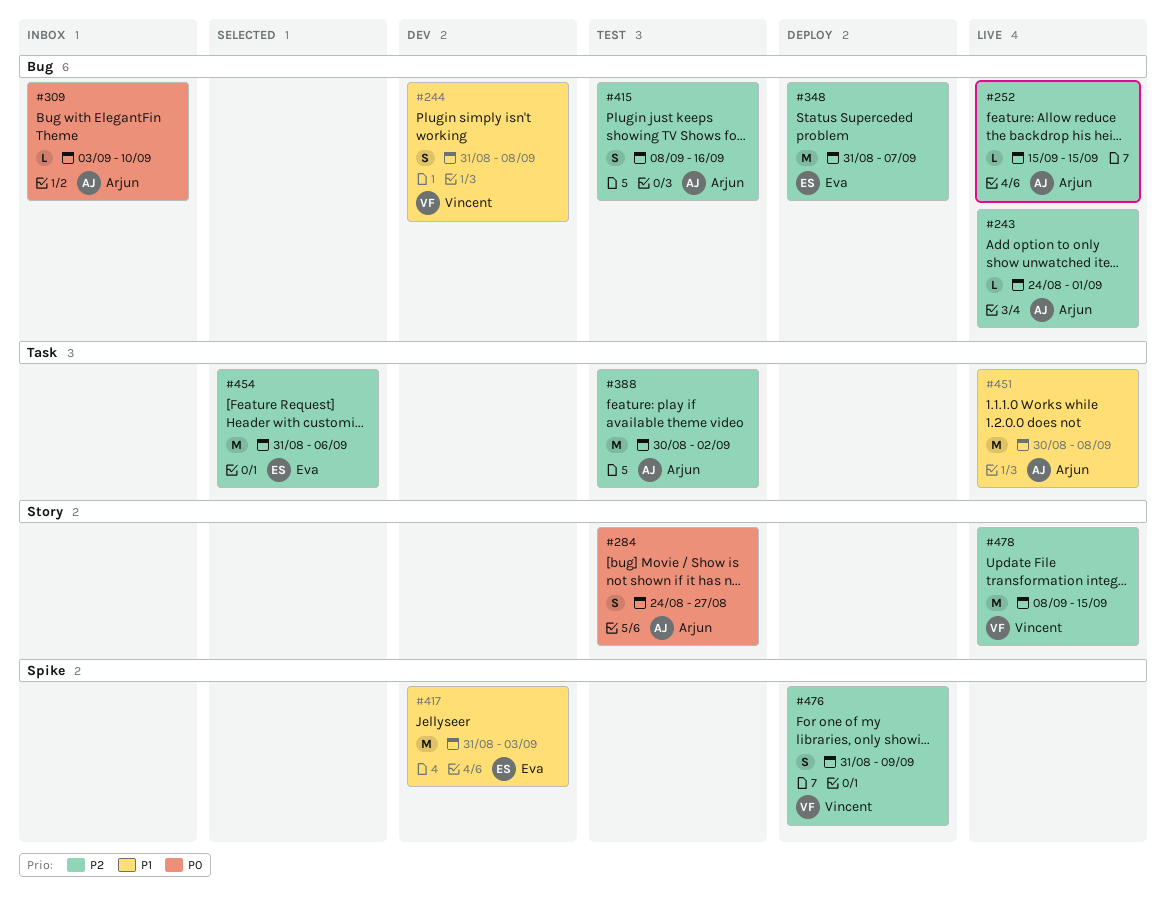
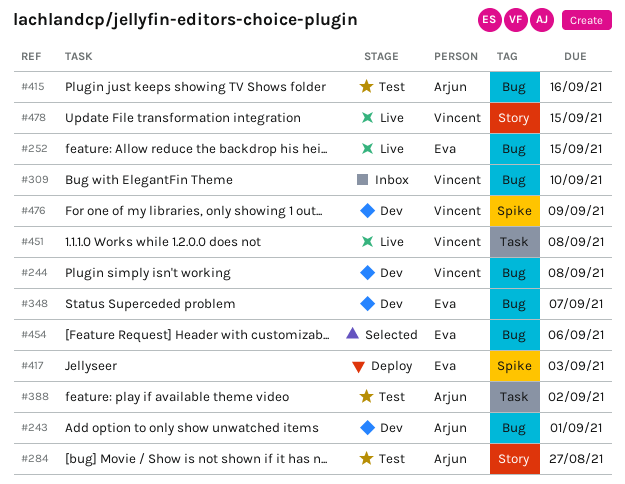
#243, status: Live -> Dev
#252, owner: Arjun -> Eva
#309, owner: Arjun -> Vincent
#348, status: Deploy -> Dev
#417, status: Dev -> Deploy
#451, owner: Arjun -> Vincent
#454, label: Task -> Bug
#476, status: Deploy -> Dev

